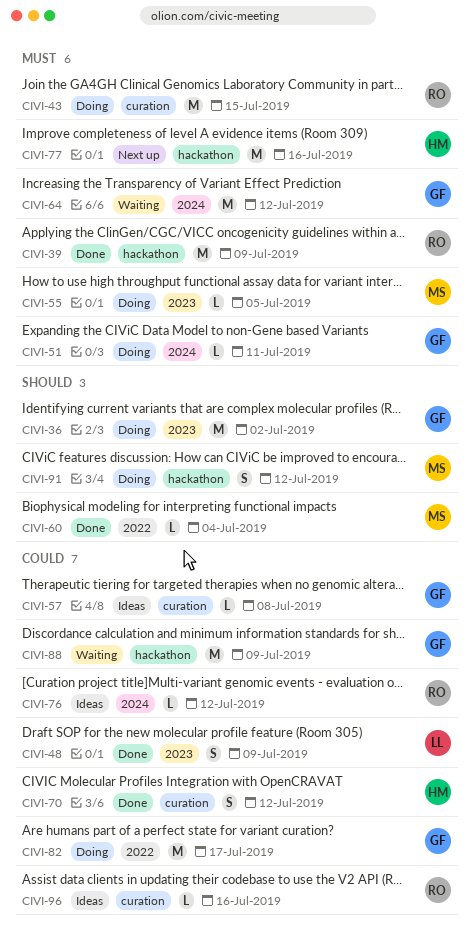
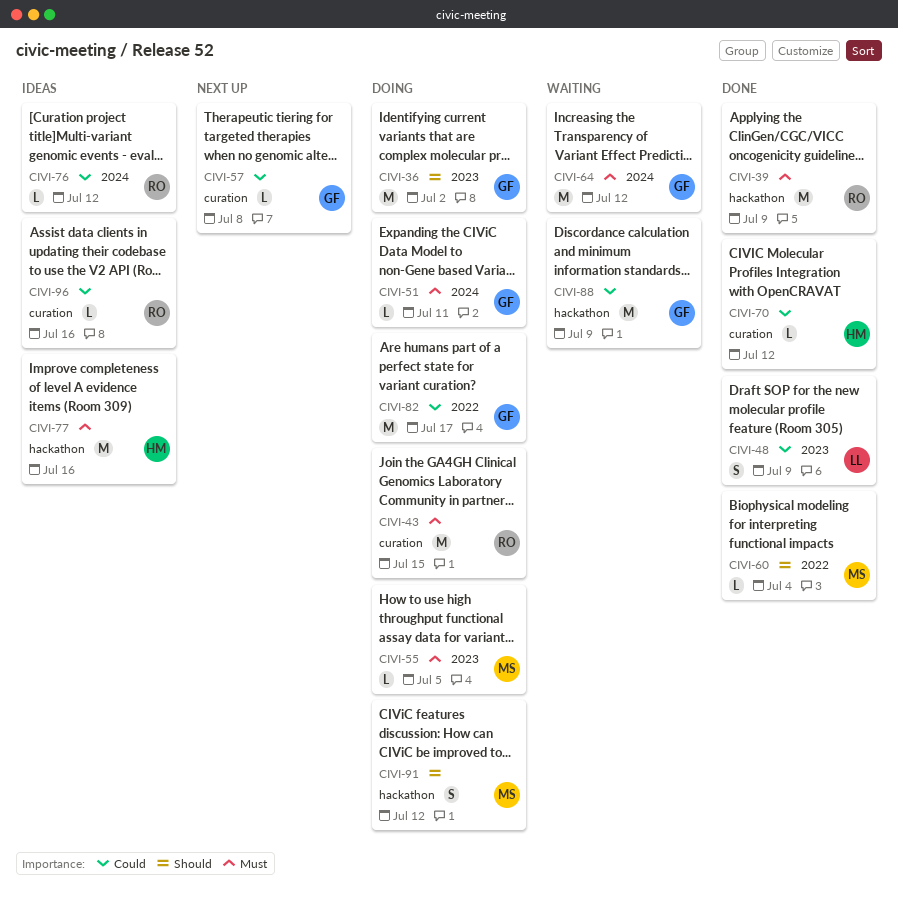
CIVI-57, status: Ideas -> Next up
CIVI-70, estimate: S -> L
CIVI-77, status: Next up -> Ideas

